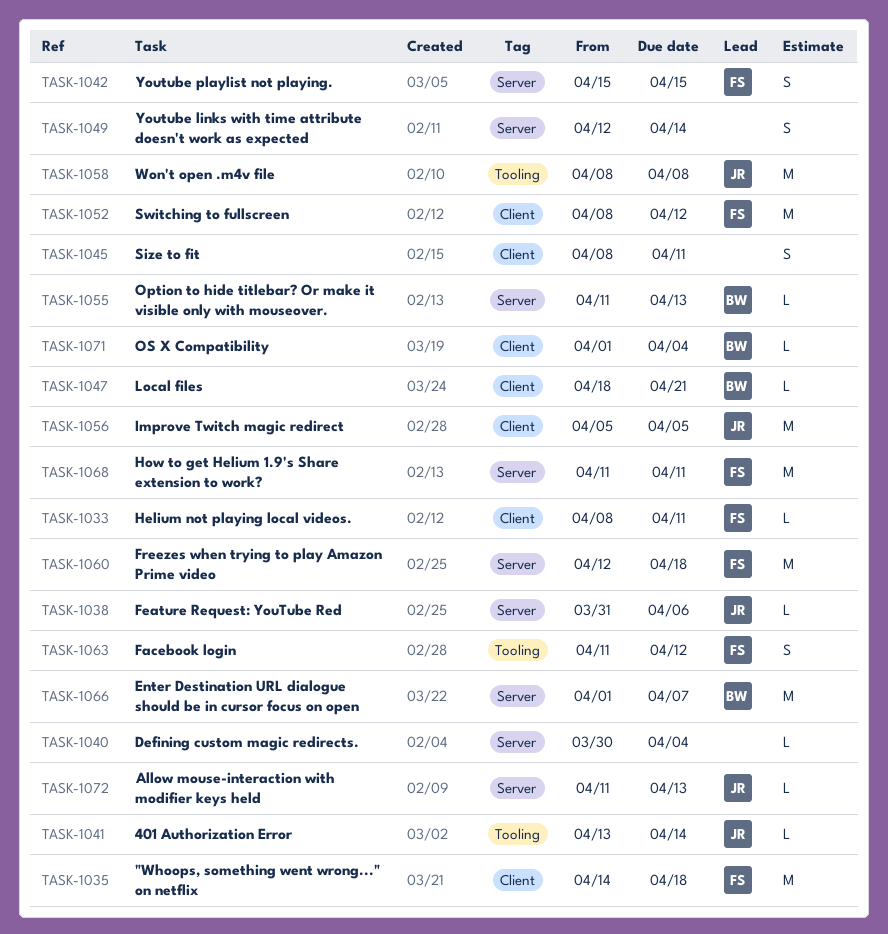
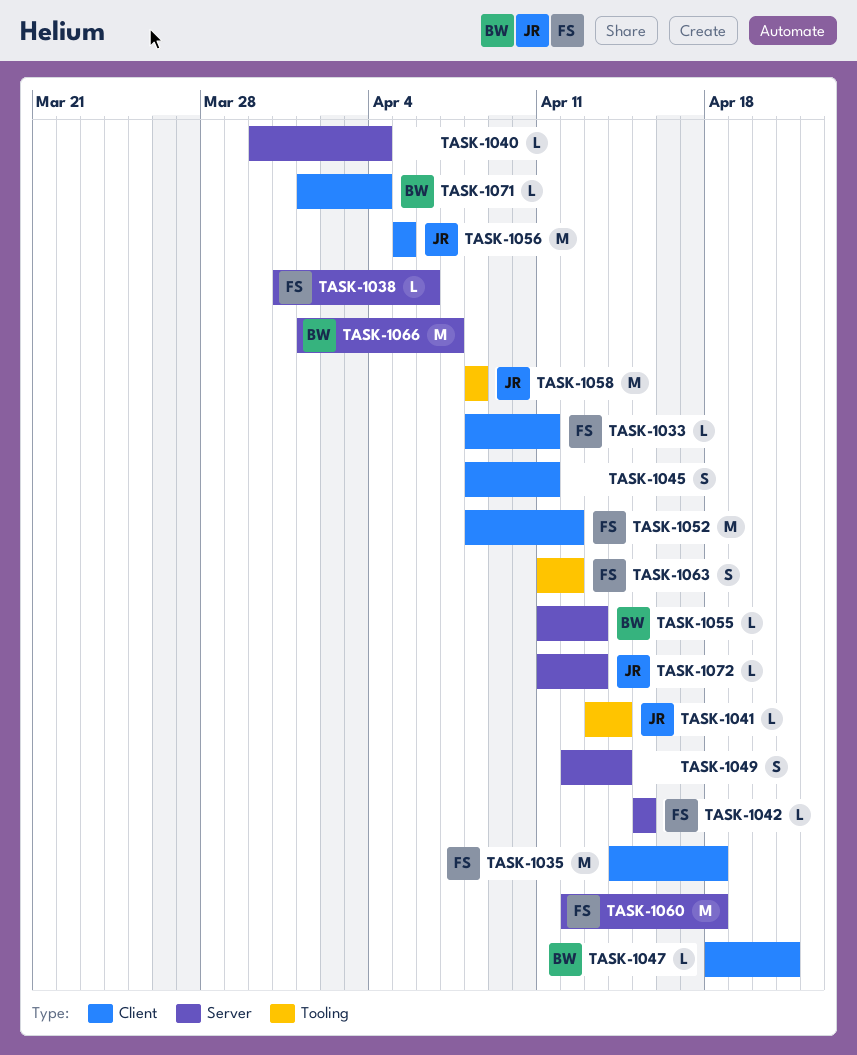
TASK-1038, owner: JR -> FS
TASK-1042, estimate: S -> L
TASK-1068: present -> none

